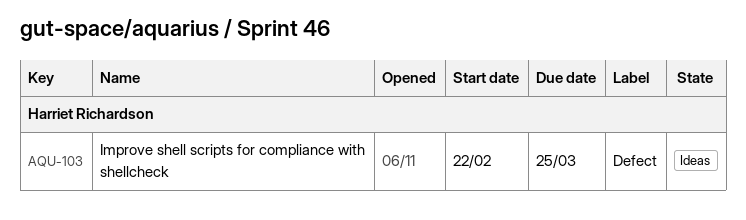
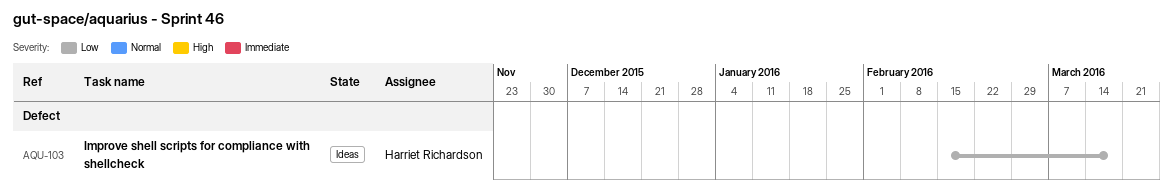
AQU-103, start: Feb 22 -> Feb 15
AQU-103, due: Mar 25 -> Mar 18

